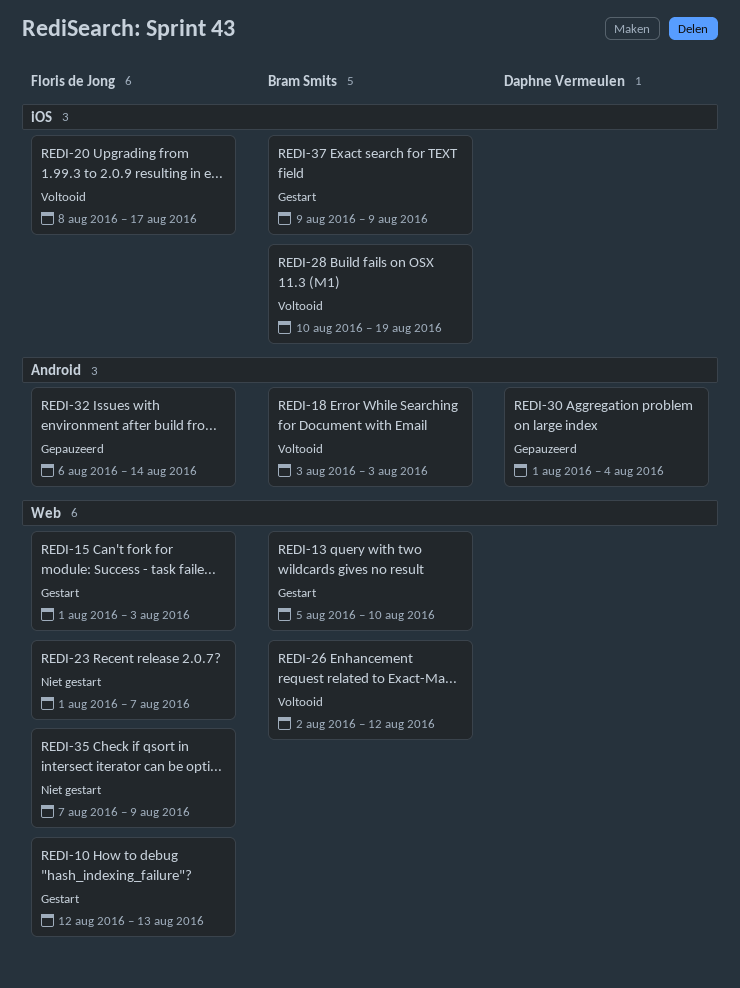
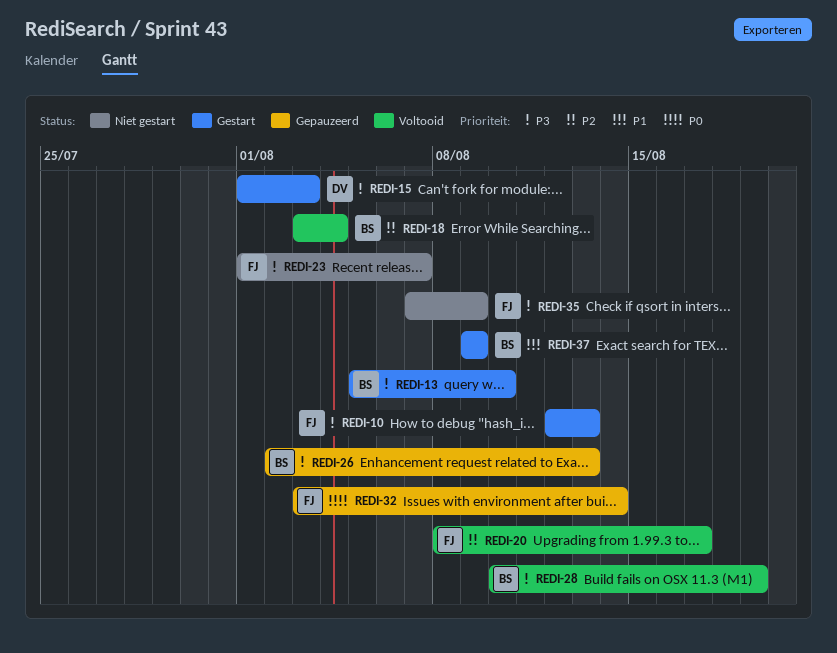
REDI-15, owner: Floris de Jong -> Daphne Vermeulen
REDI-18, due: Aug 3 -> Aug 4
REDI-26, status: Voltooid -> Gepauzeerd
REDI-26, due: Aug 12 -> Aug 13
REDI-30: present -> none
REDI-32, start: Aug 6 -> Aug 3

